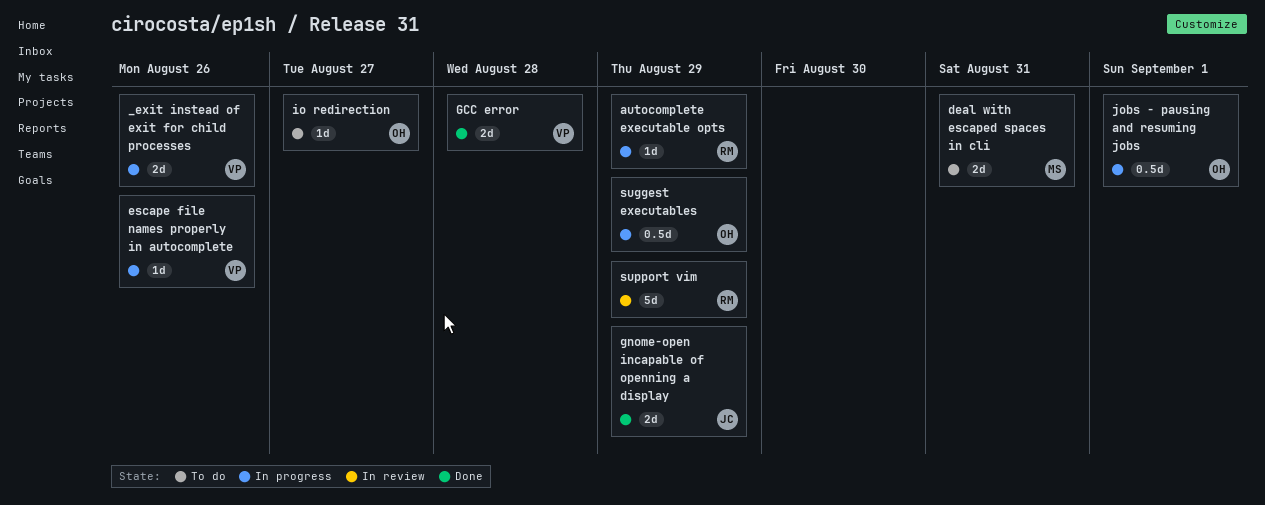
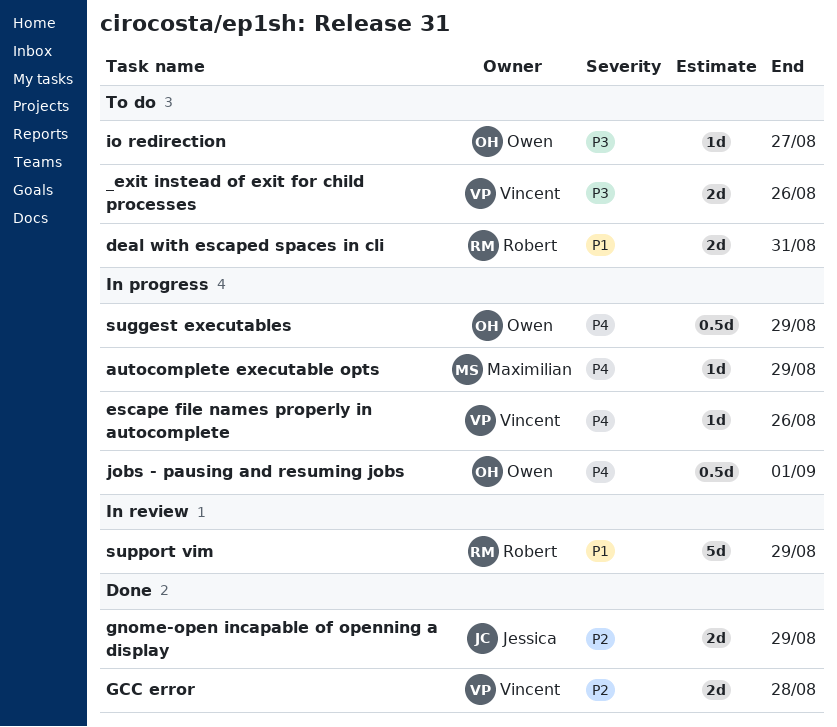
_exit instead of exit for child processes, status: In progress -> To do
autocomplete executable opts, owner: Robert -> Maximilian
deal with escaped spaces in cli, owner: Maximilian -> Robert

